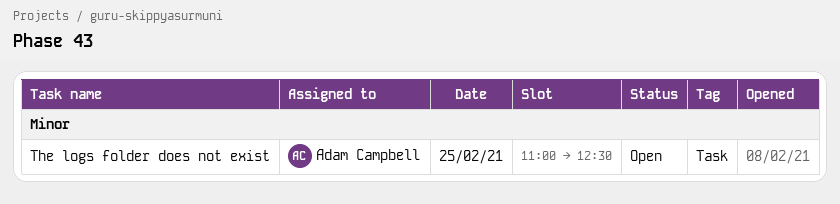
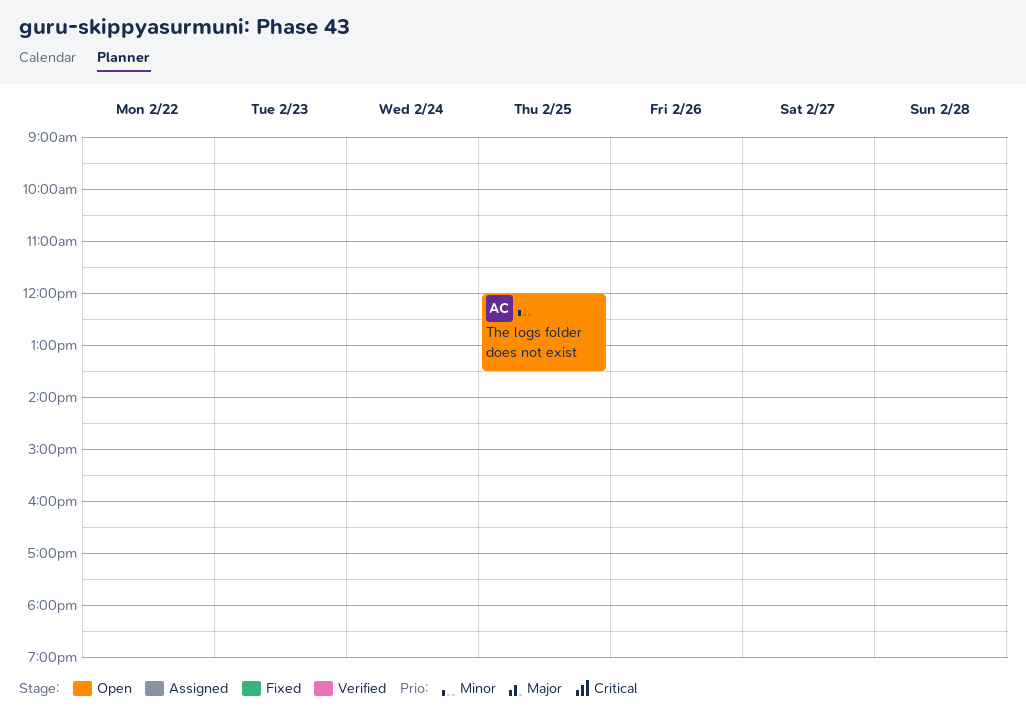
The logs folder does not exist, begins: 11:00 -> 12:00
The logs folder does not exist, ends: 12:30 -> 13:30

